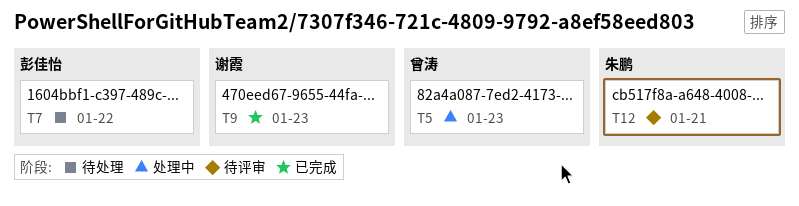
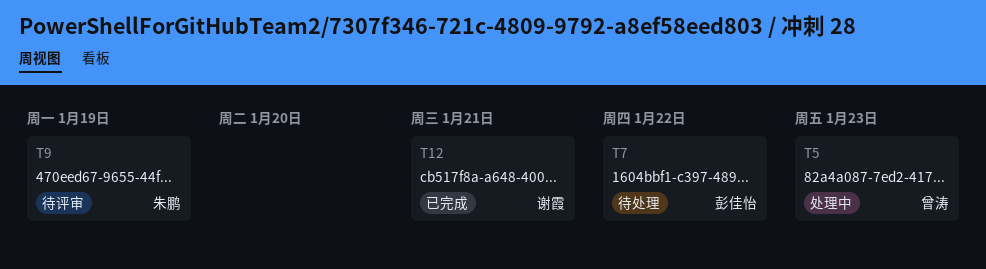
T9, status: 已完成 -> 待评审
T9, owner: 谢霞 -> 朱鹏
T9, due: Jan 23 -> Jan 19
T12, status: 待评审 -> 已完成
T12, owner: 朱鹏 -> 谢霞

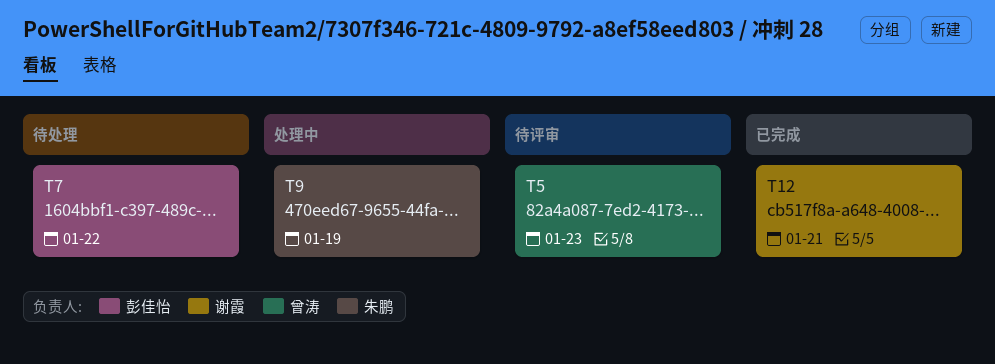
T5, status: 处理中 -> 待评审
T9, status: 待评审 -> 处理中

